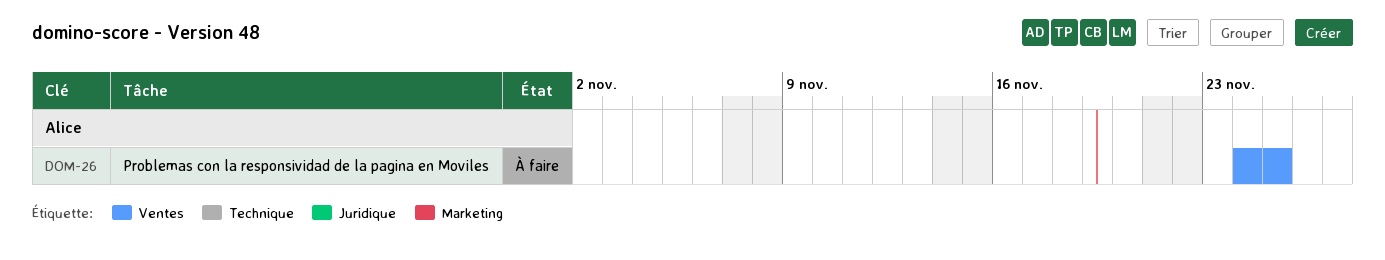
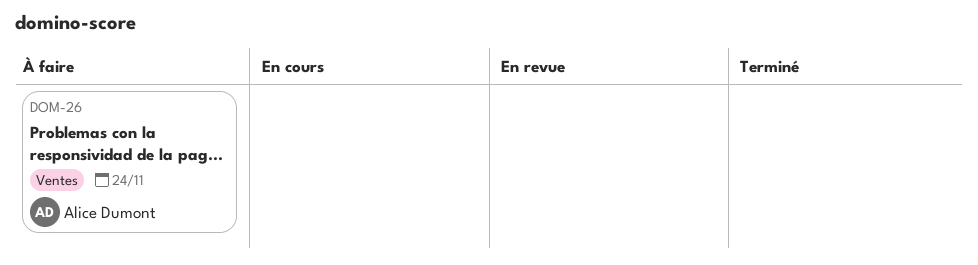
DOM-26, due: Nov 25 -> Nov 24

